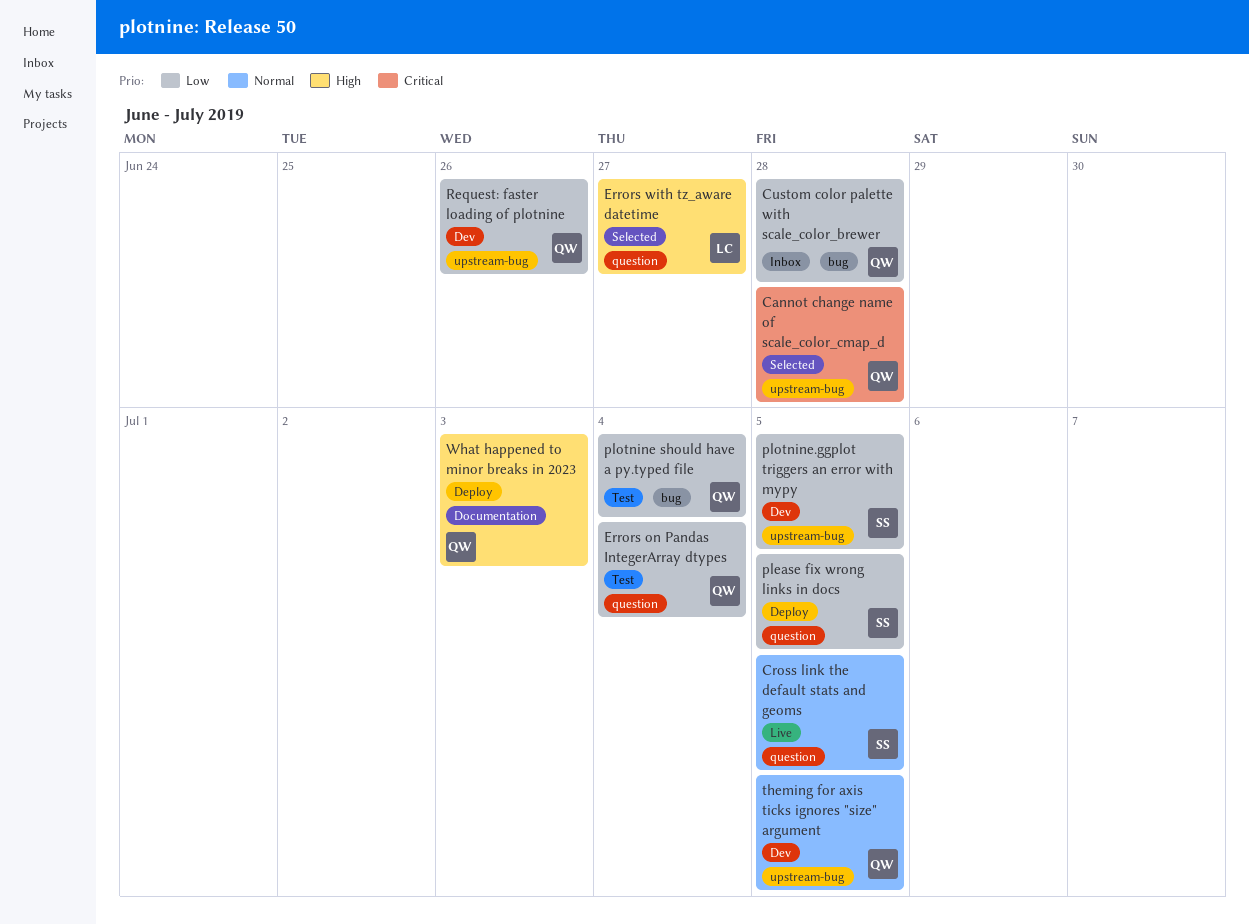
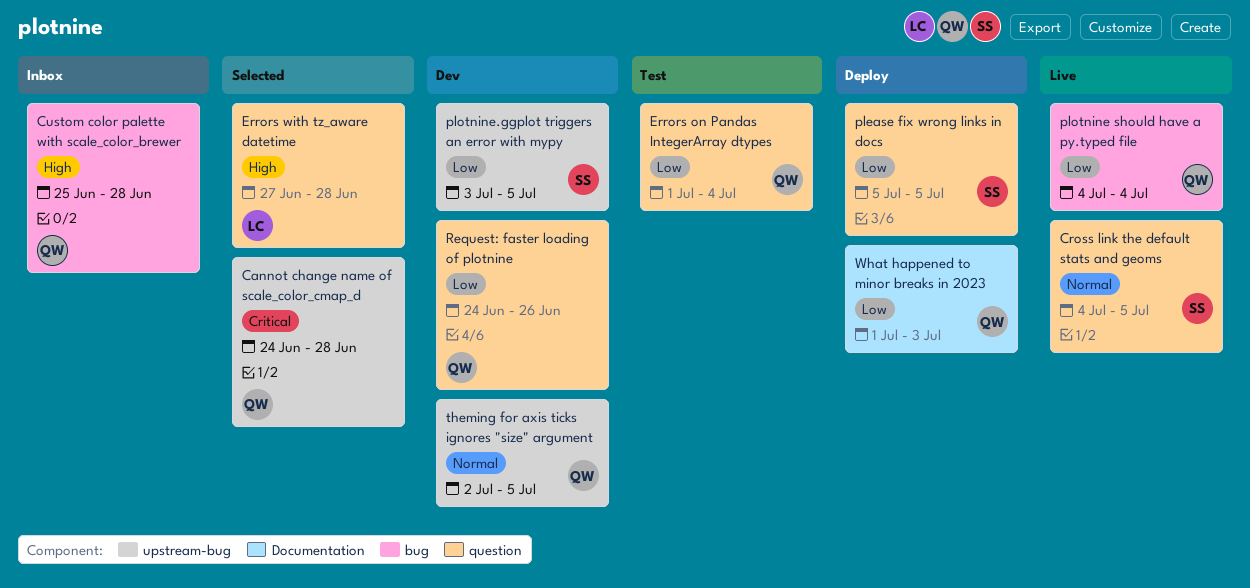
Custom color palette with scale_color_brewer, priority: Low -> High
Errors with tz_aware datetime, due: Jun 27 -> Jun 28
plotnine should have a py.typed file, status: Test -> Live
Request: faster loading of plotnine, label: upstream-bug -> question
What happened to minor breaks in 2023, priority: High -> Low

